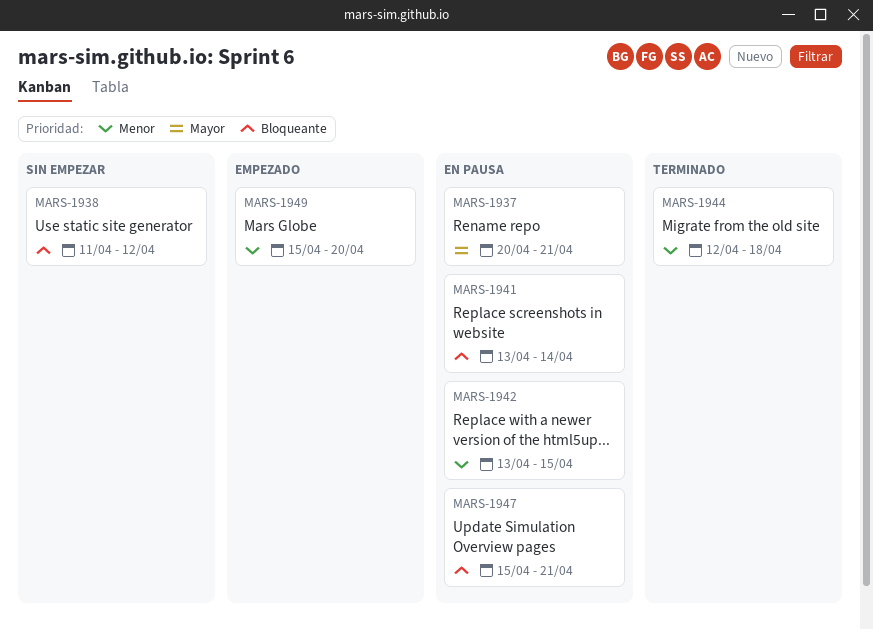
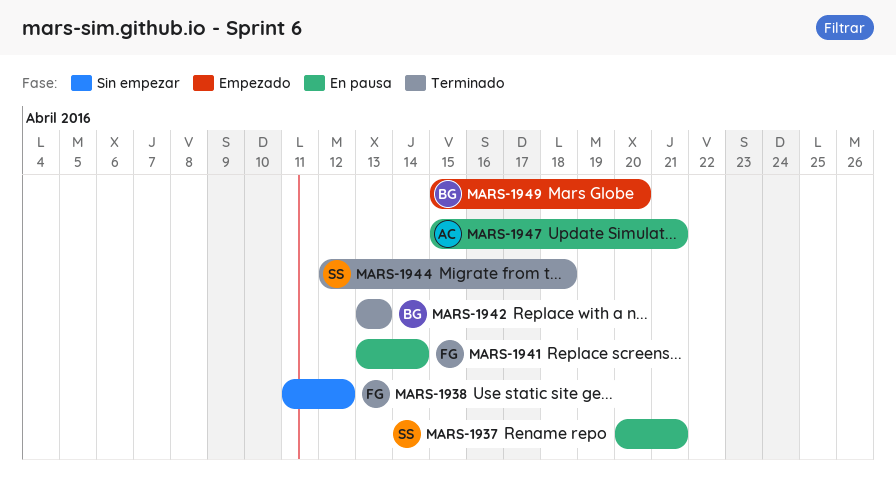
MARS-1942, status: En pausa -> Terminado
MARS-1942, due: Apr 15 -> Apr 13

